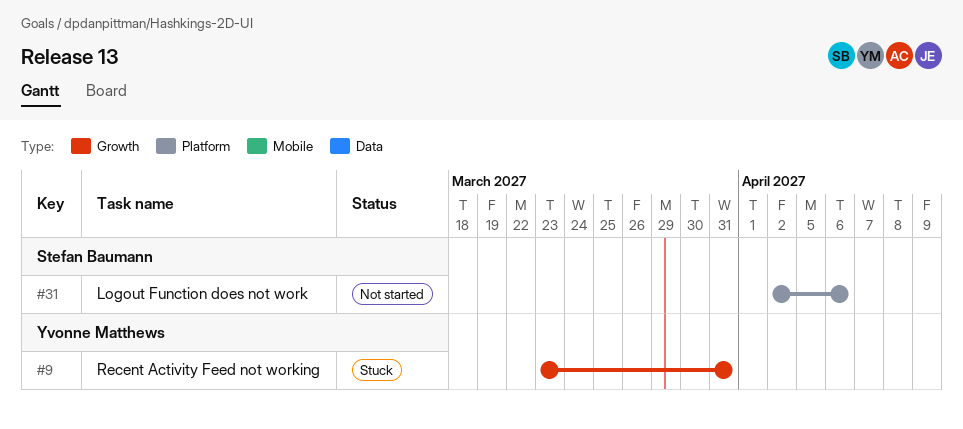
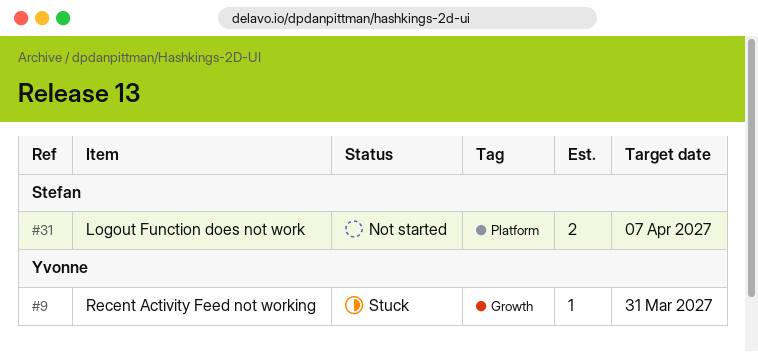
#31, due: Apr 6 -> Apr 7

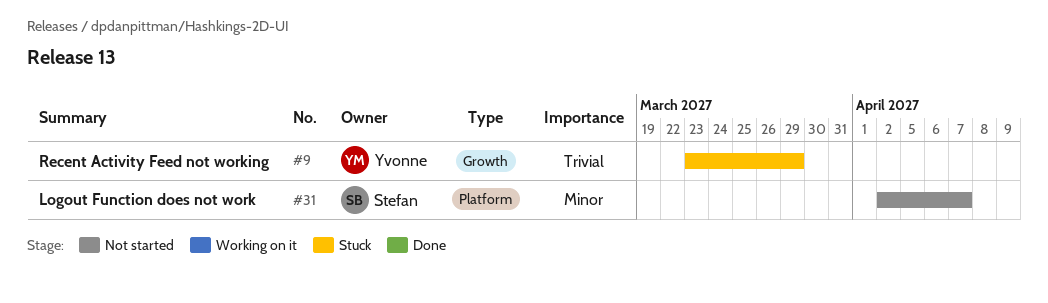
#9, due: Mar 31 -> Mar 29

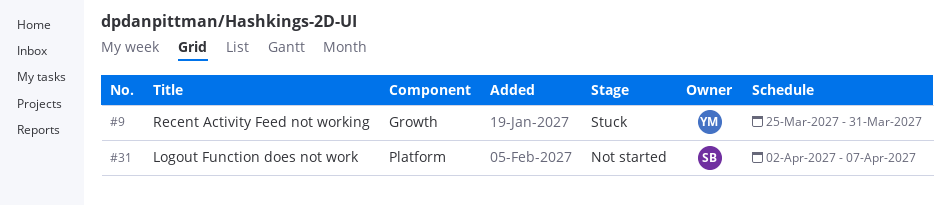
#9, start: Mar 23 -> Mar 25
#9, due: Mar 29 -> Mar 31

